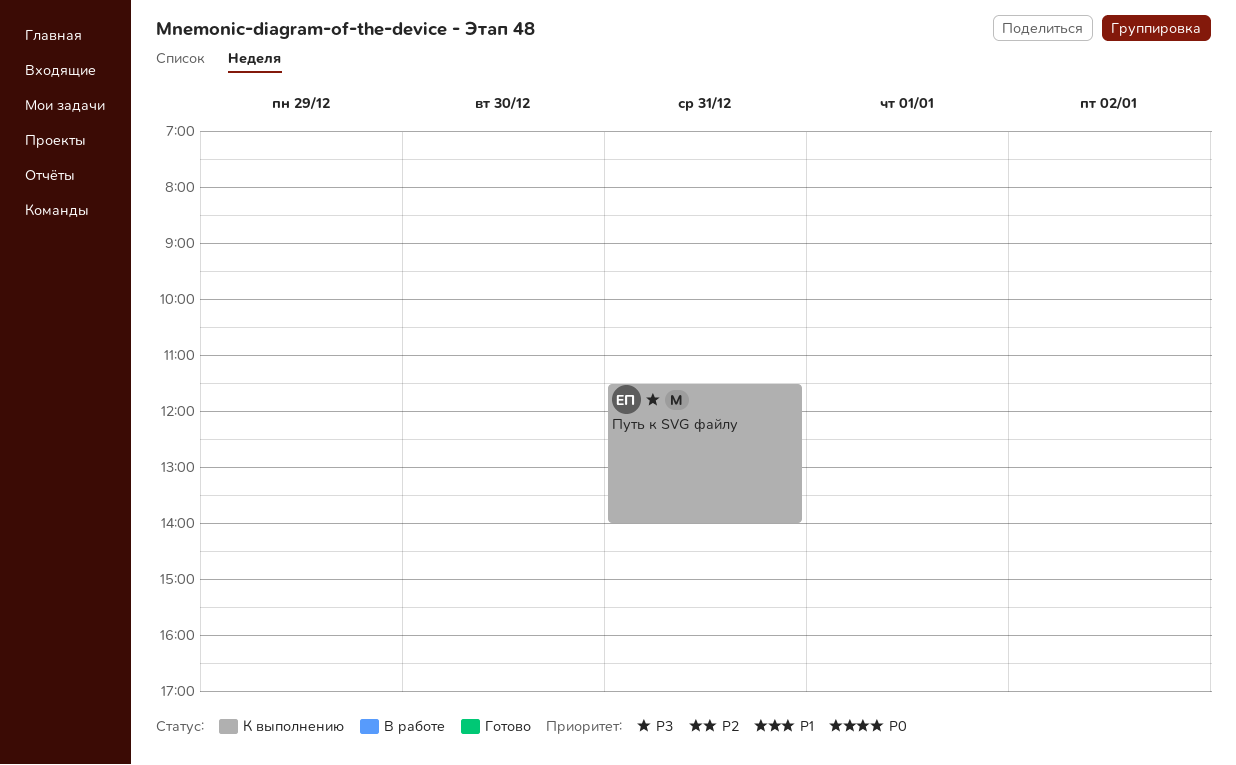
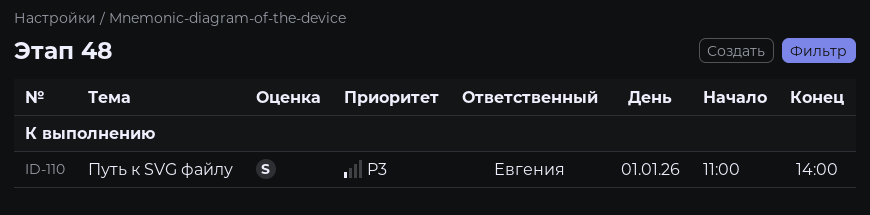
Путь к SVG файлу, estimate: M -> S
Путь к SVG файлу, day: Dec 31 -> Jan 1
Путь к SVG файлу, begins: 11:30 -> 11:00

